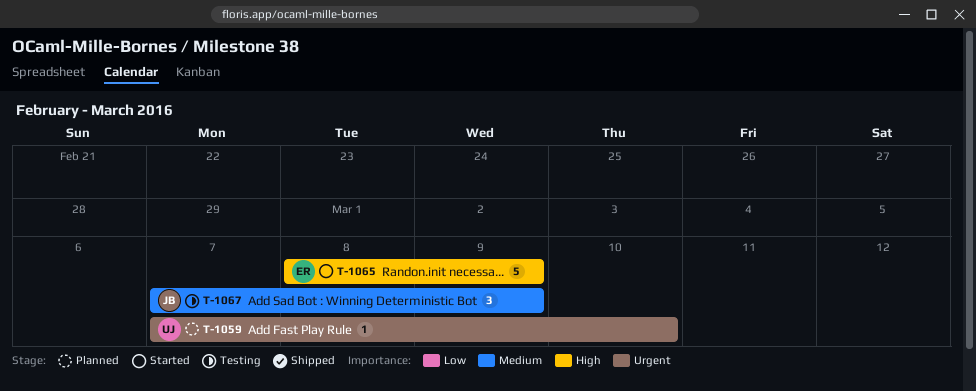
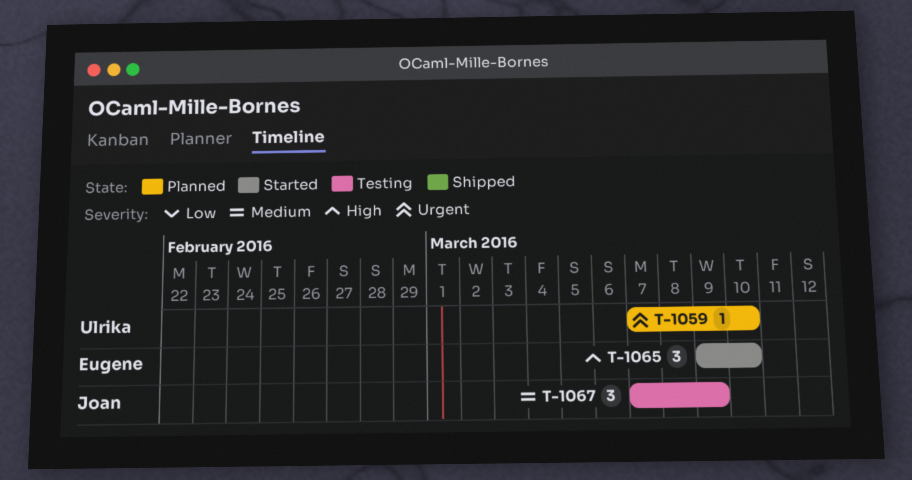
T-1065, estimate: 5 -> 3
T-1065, start: Mar 8 -> Mar 9
T-1065, due: Mar 9 -> Mar 10

